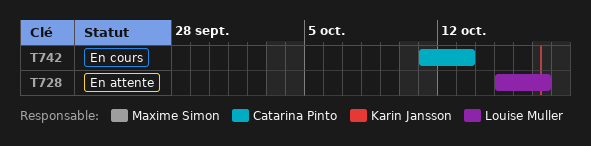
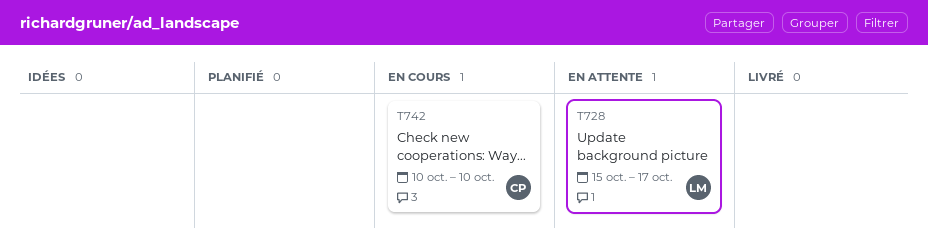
T742, start: Oct 11 -> Oct 10
T742, due: Oct 13 -> Oct 10

